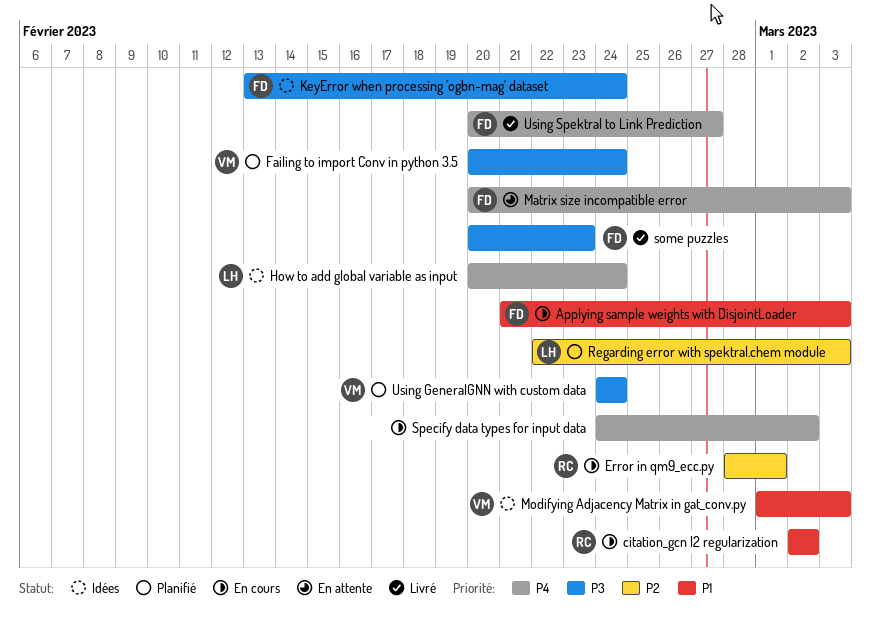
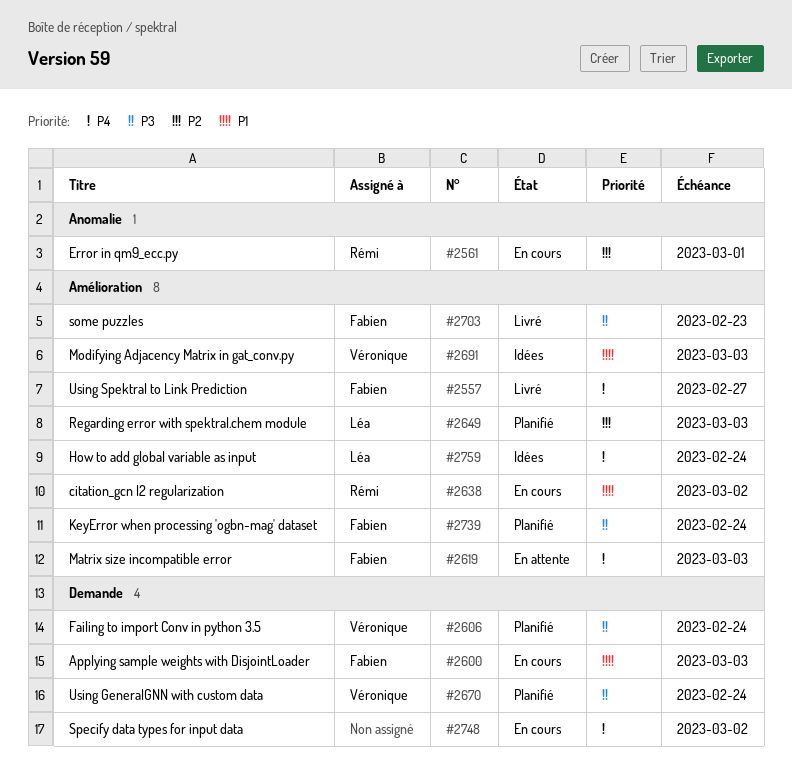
KeyError when processing 'ogbn-mag' dataset, status: Idées -> Planifié

